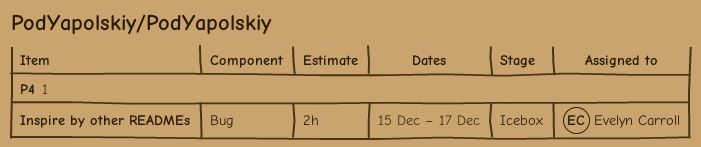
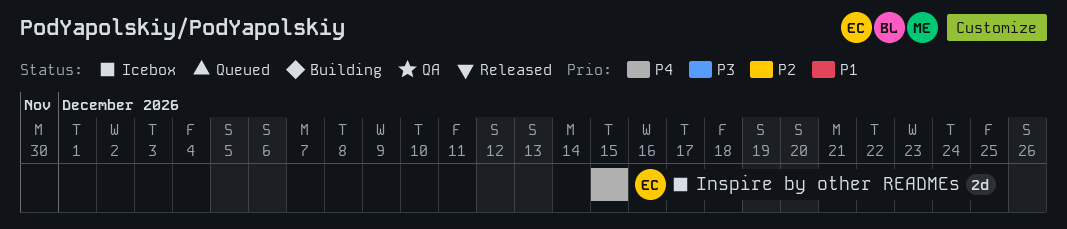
Inspire by other READMEs, estimate: 2h -> 2d
Inspire by other READMEs, due: Dec 17 -> Dec 15

